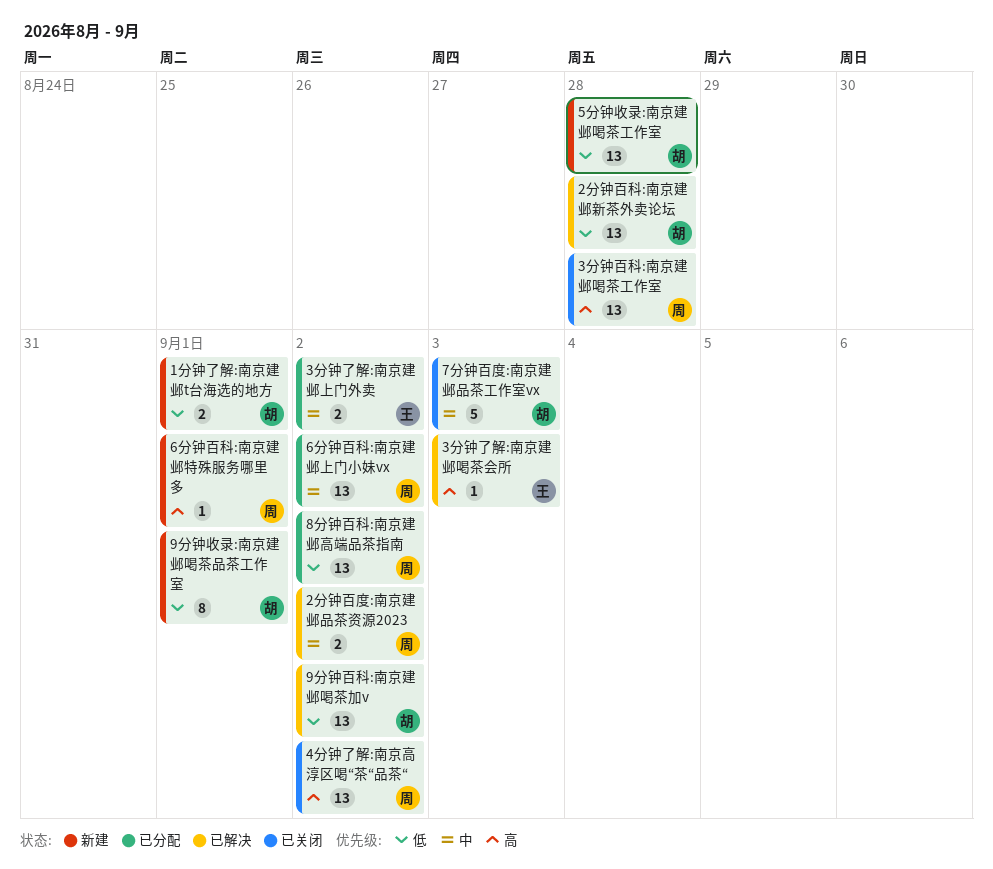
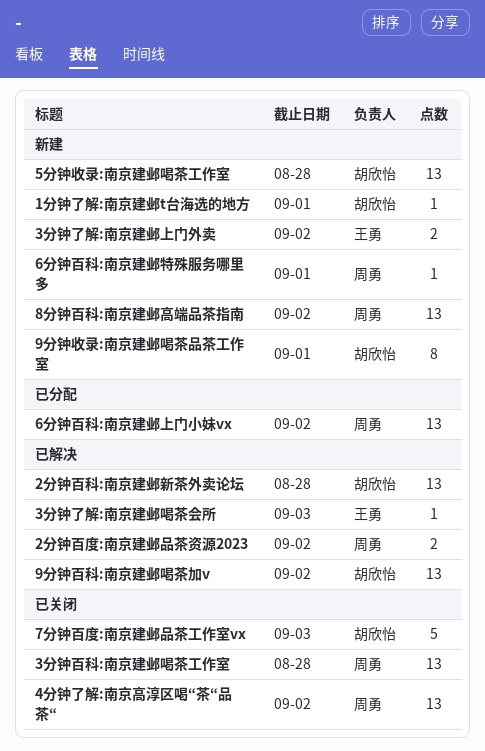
1分钟了解:南京建邺t台海选的地方, estimate: 2 -> 1
3分钟了解:南京建邺上门外卖, status: 已分配 -> 新建
8分钟百科:南京建邺高端品茶指南, status: 已分配 -> 新建

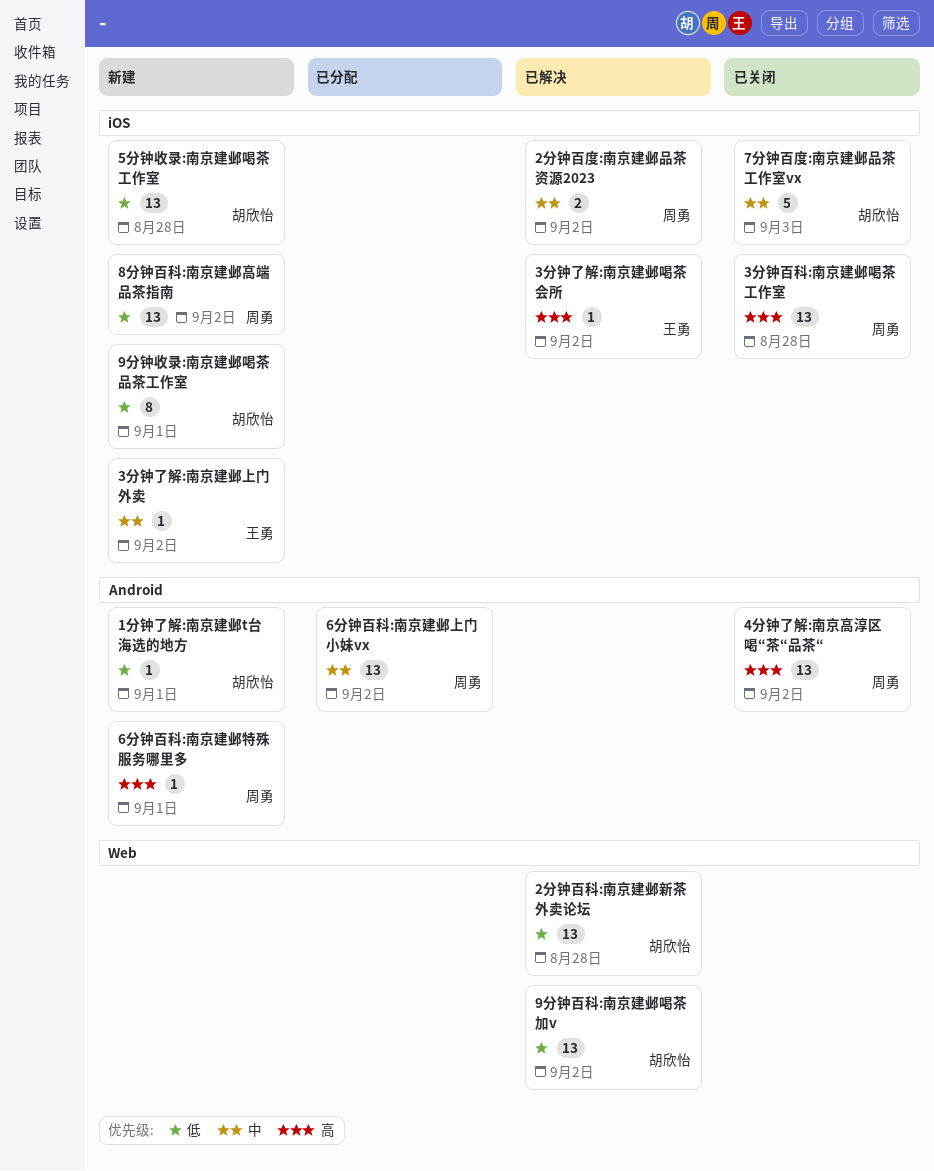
3分钟了解:南京建邺上门外卖, estimate: 2 -> 1
3分钟了解:南京建邺喝茶会所, due: Sep 3 -> Sep 2

